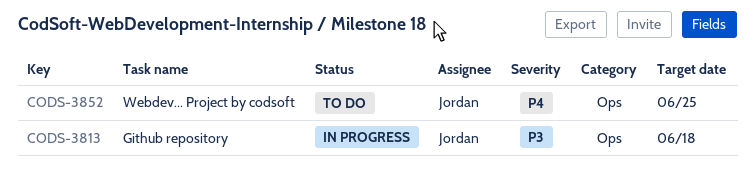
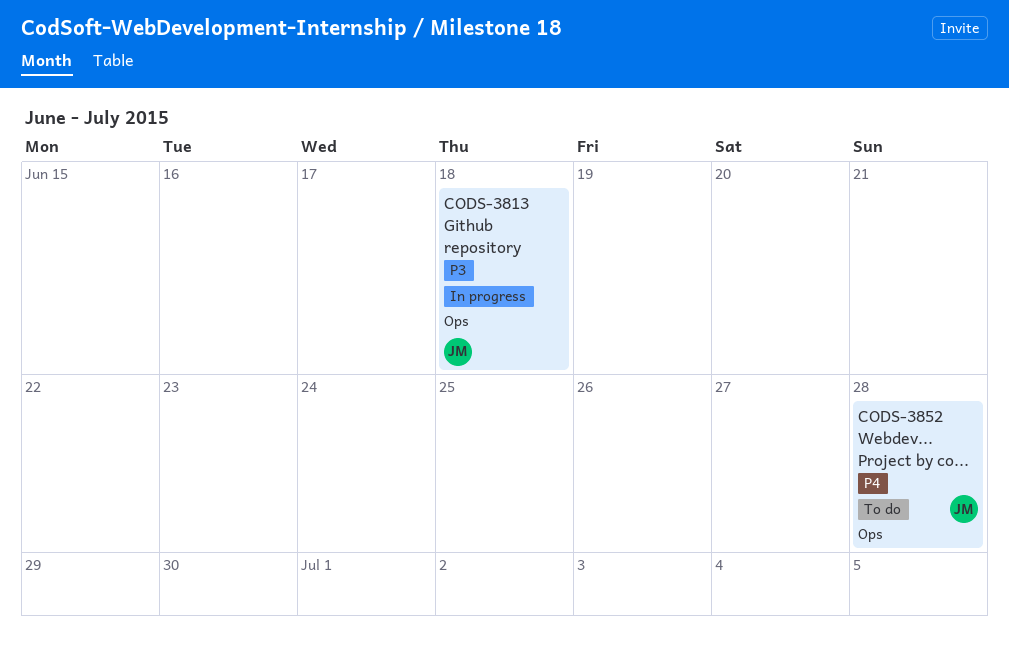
CODS-3852, due: Jun 25 -> Jun 28

